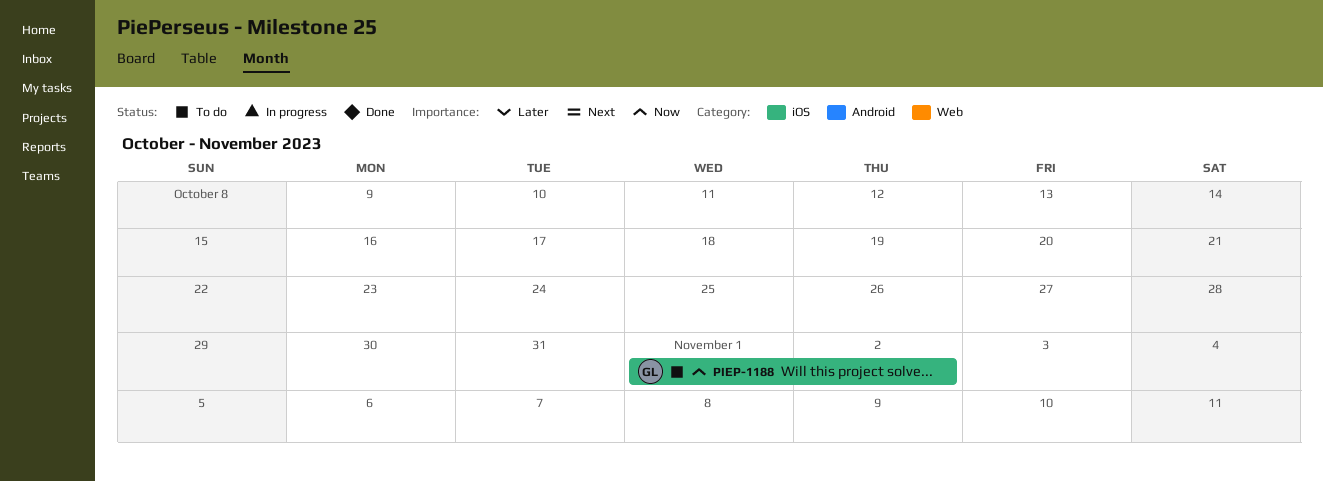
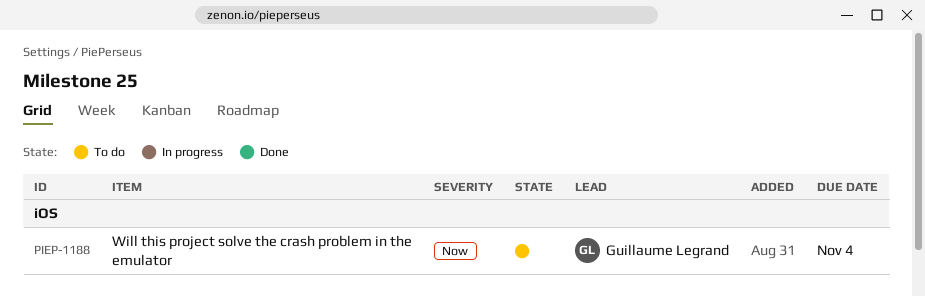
PIEP-1188, due: Nov 2 -> Nov 4

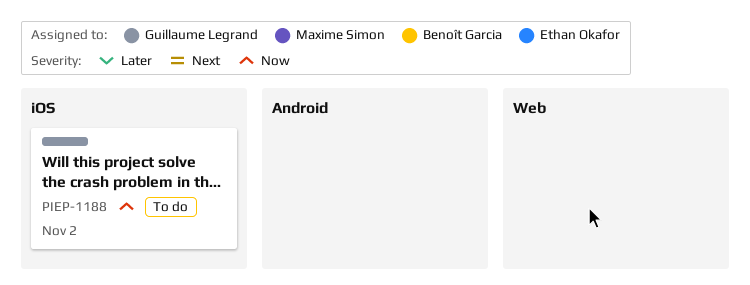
PIEP-1188, due: Nov 4 -> Nov 2

